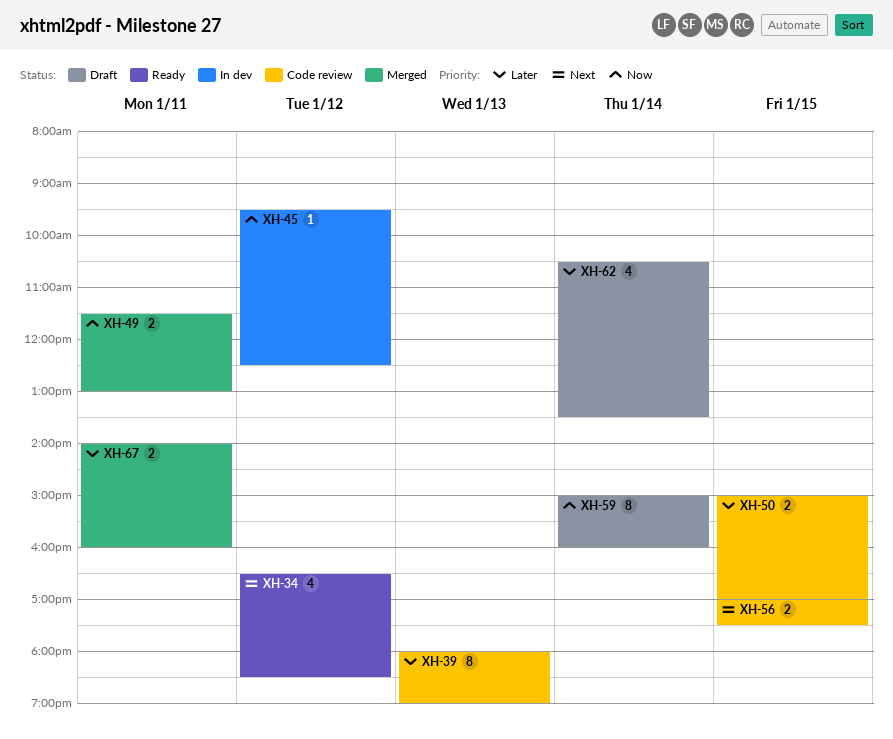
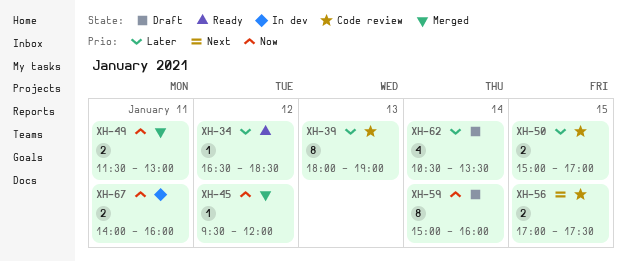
XH-34, priority: Next -> Later
XH-34, estimate: 4 -> 1
XH-45, status: In dev -> Merged
XH-45, ends: 12:30 -> 12:00
XH-67, status: Merged -> In dev
XH-67, priority: Later -> Now

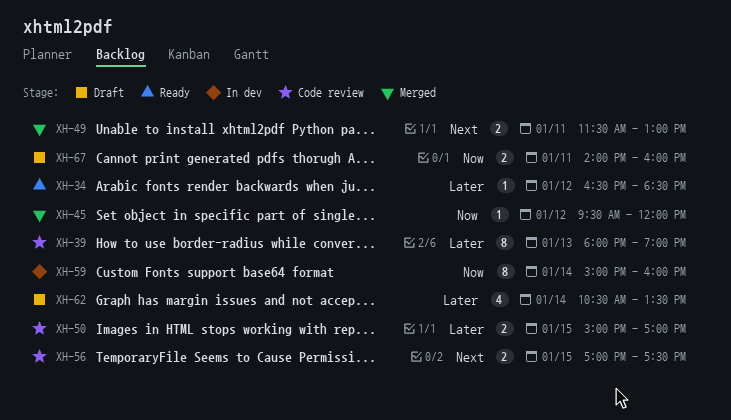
XH-49, priority: Now -> Next
XH-59, status: Draft -> In dev
XH-67, status: In dev -> Draft

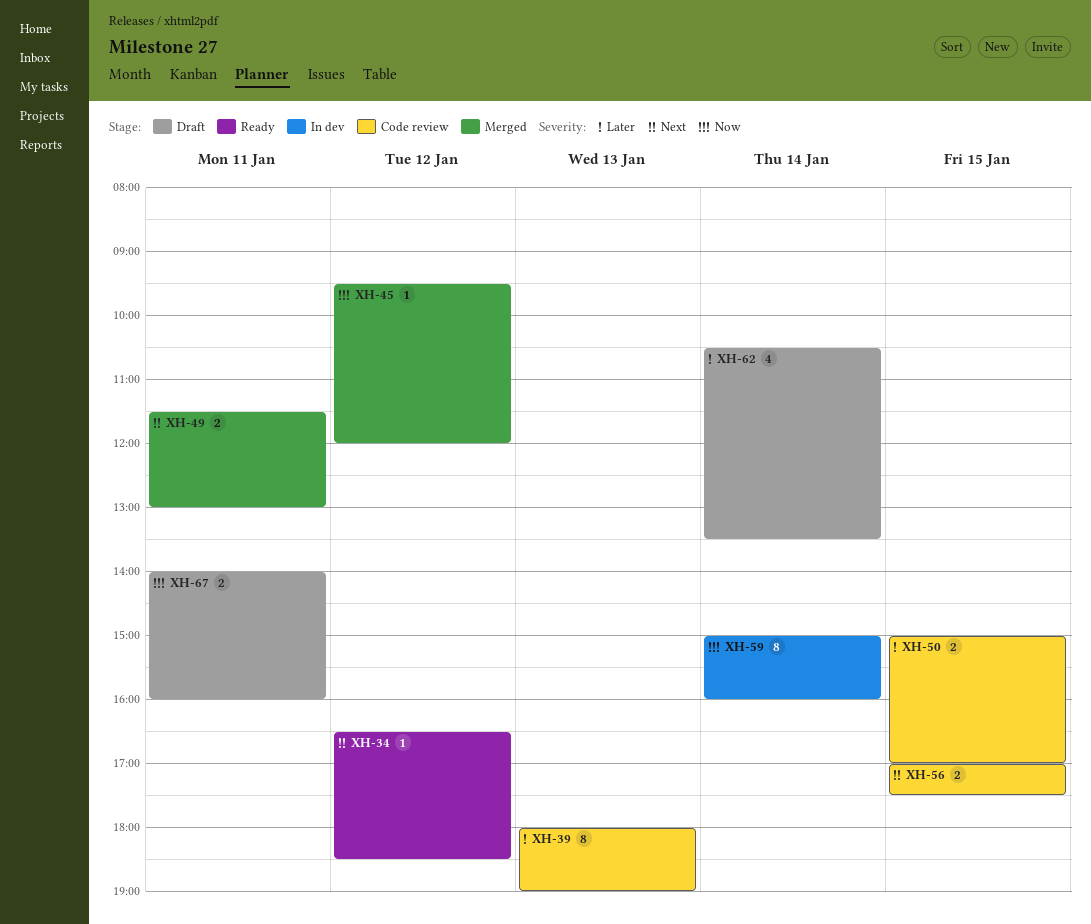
XH-34, priority: Later -> Next

